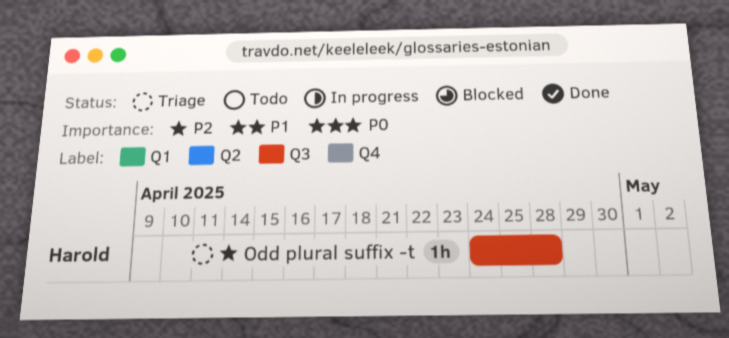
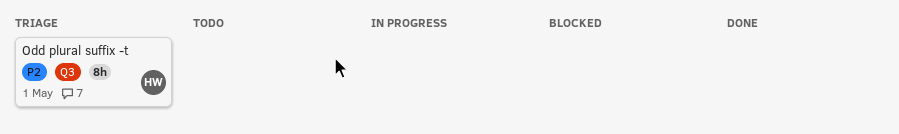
Odd plural suffix -t, estimate: 1h -> 8h
Odd plural suffix -t, due: Apr 28 -> May 1

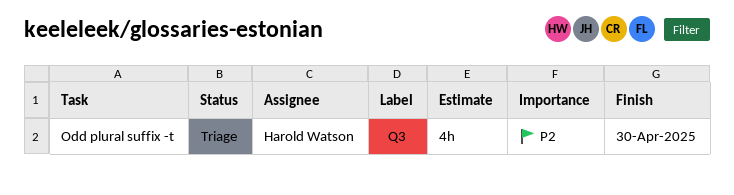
Odd plural suffix -t, estimate: 8h -> 4h
Odd plural suffix -t, due: May 1 -> Apr 30

